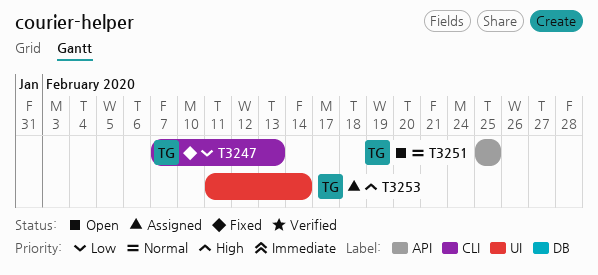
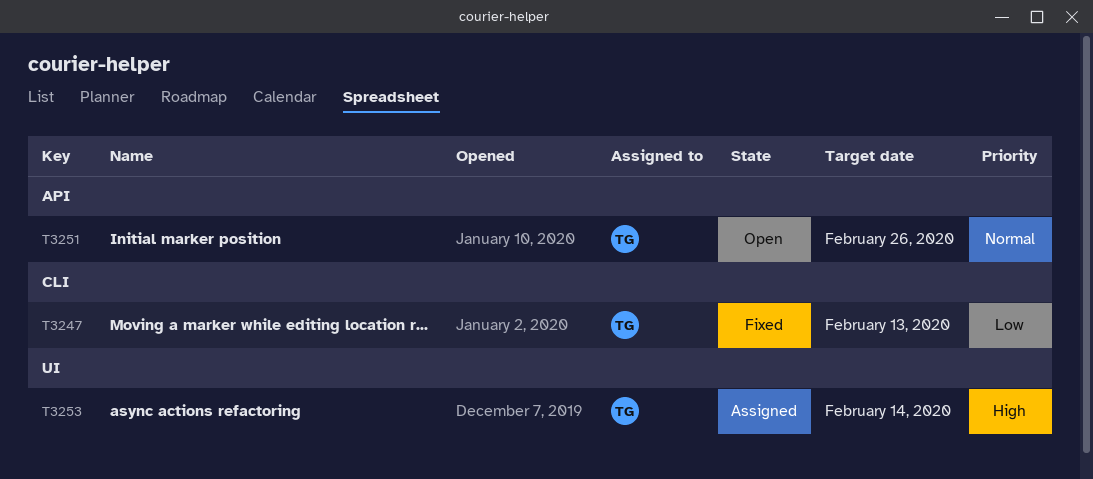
T3251, due: Feb 25 -> Feb 26

